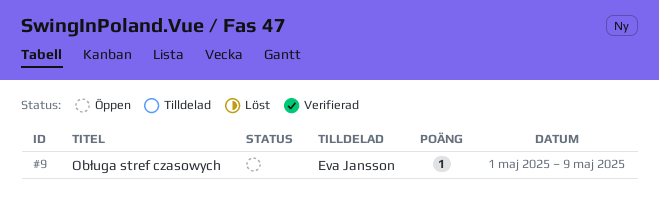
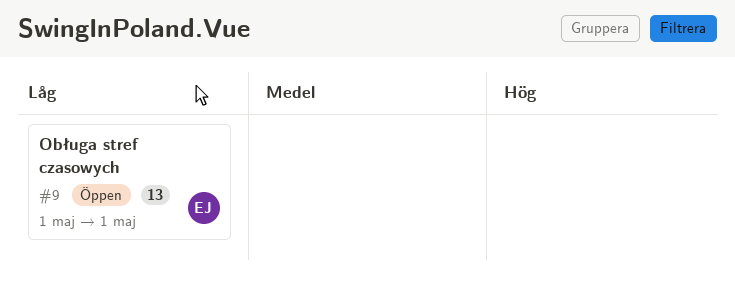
#9, estimate: 1 -> 13
#9, due: May 9 -> May 1

